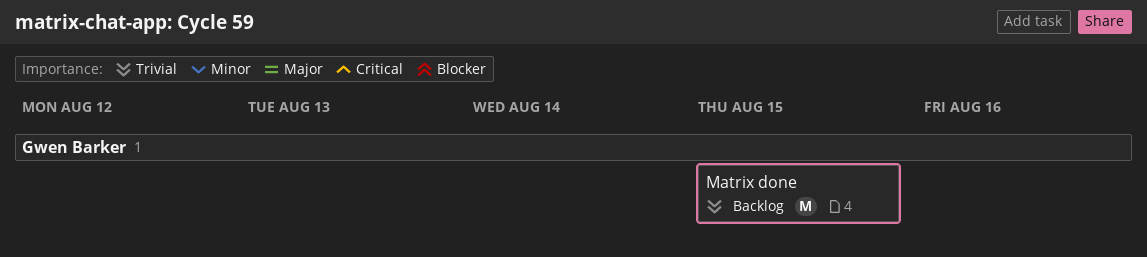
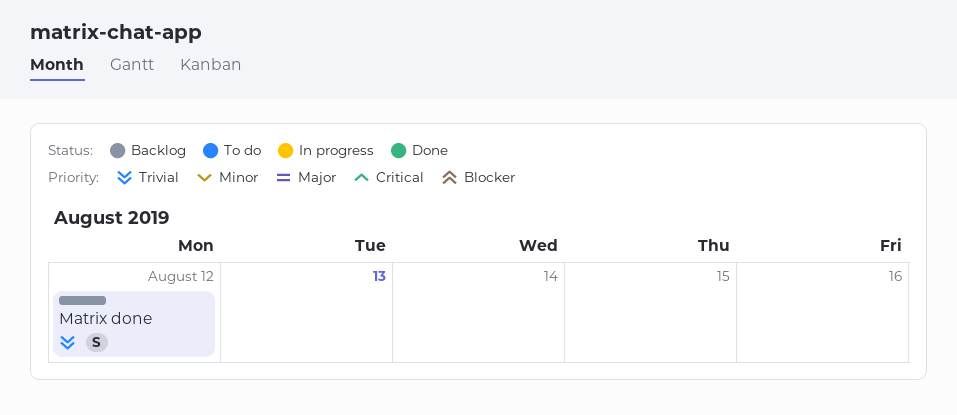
Matrix done, estimate: M -> S
Matrix done, due: Aug 15 -> Aug 12

